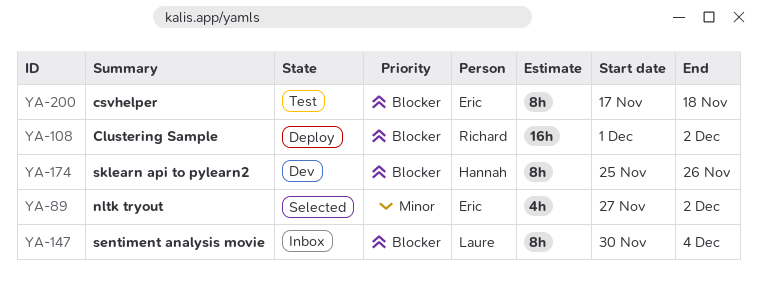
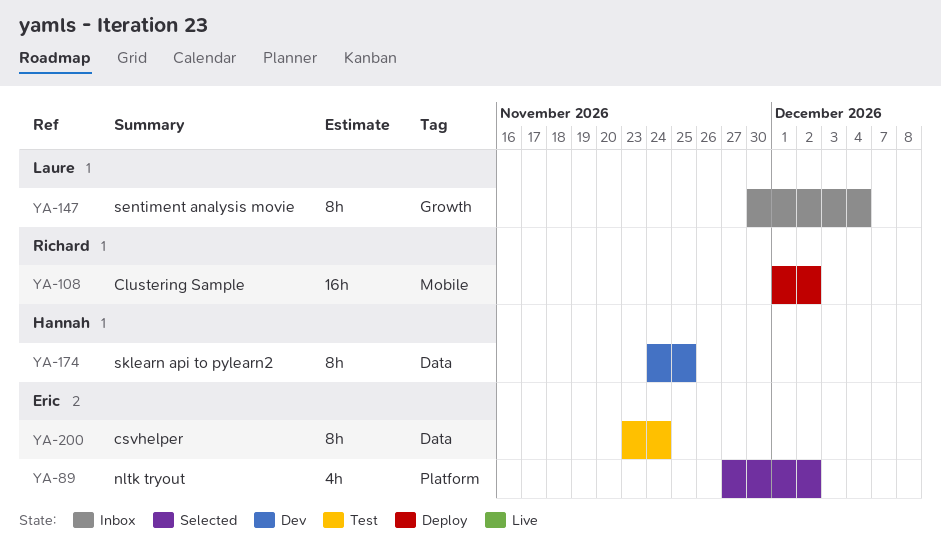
YA-174, start: Nov 25 -> Nov 24
YA-174, due: Nov 26 -> Nov 25
YA-200, start: Nov 17 -> Nov 23
YA-200, due: Nov 18 -> Nov 24

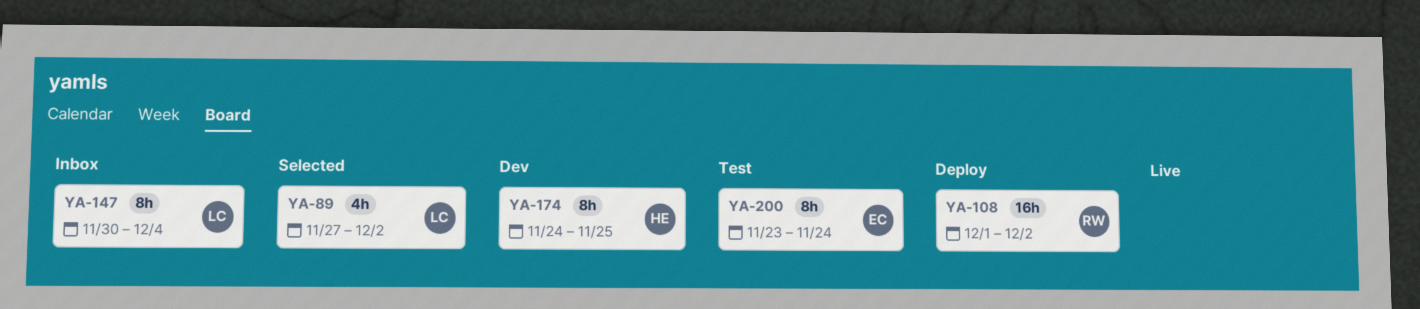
YA-89, owner: Eric -> Laure

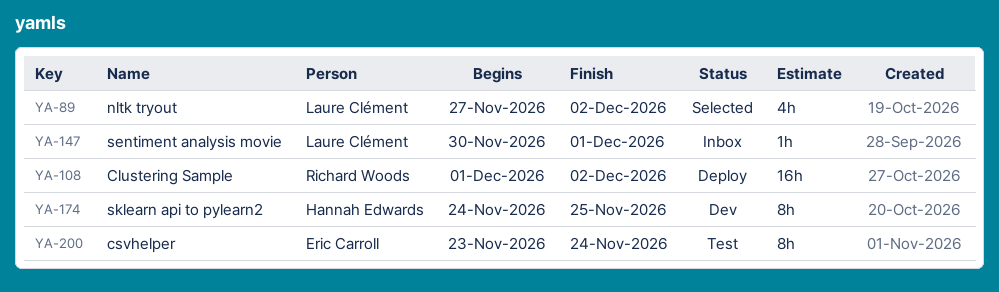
YA-147, estimate: 8h -> 1h
YA-147, due: Dec 4 -> Dec 1

